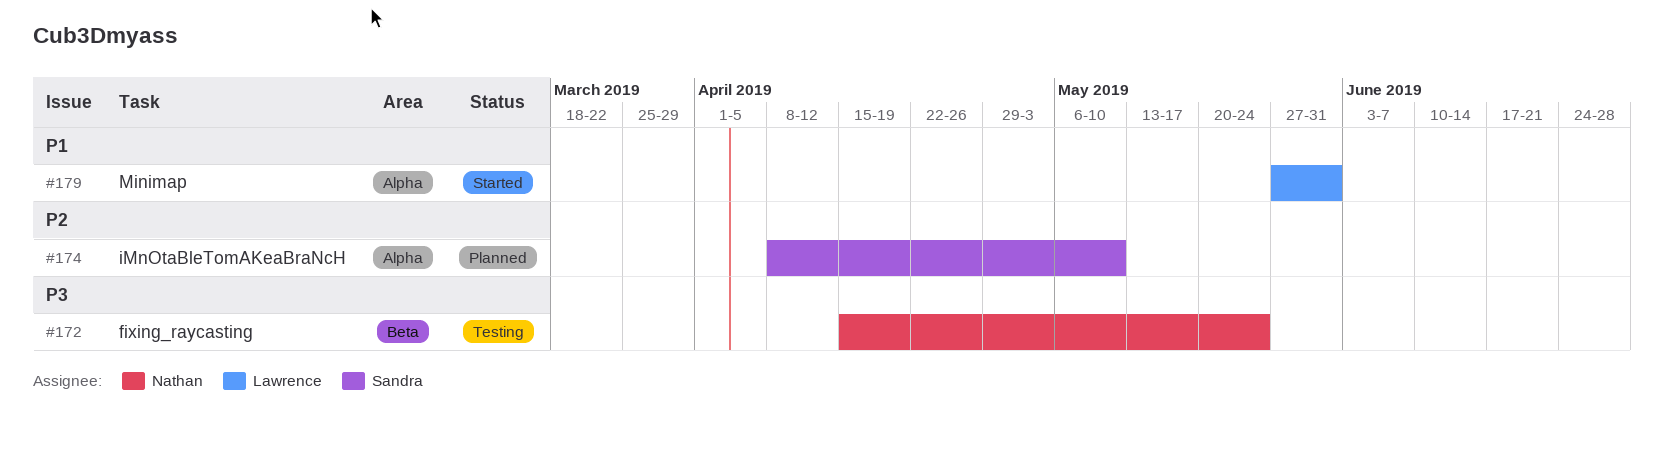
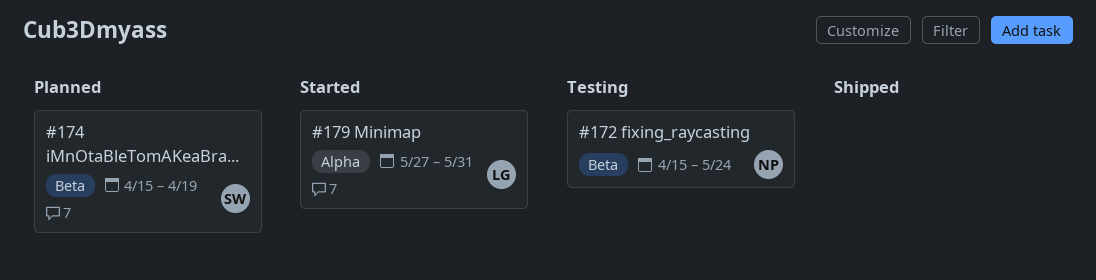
#174, label: Alpha -> Beta
#174, start: Apr 8 -> Apr 15
#174, due: May 10 -> Apr 19

